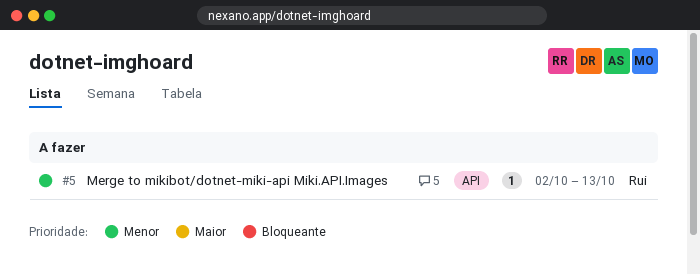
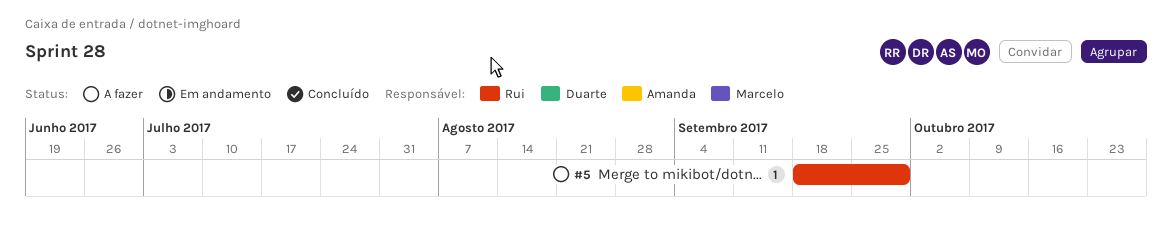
#5, start: Oct 2 -> Sep 18
#5, due: Oct 13 -> Sep 29

